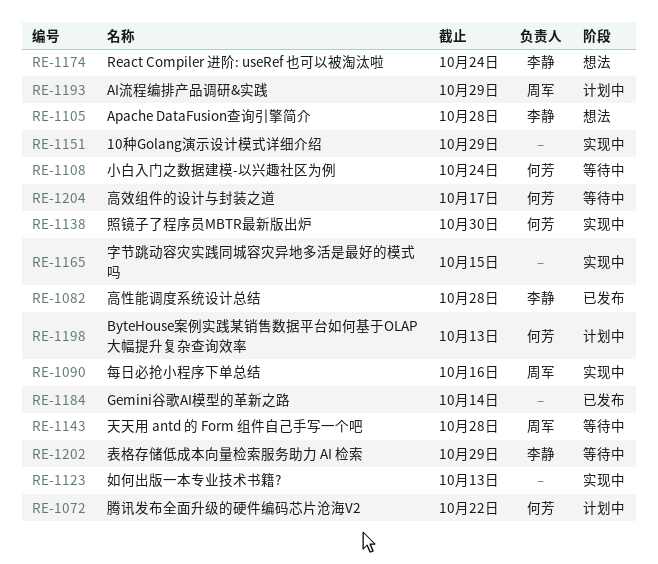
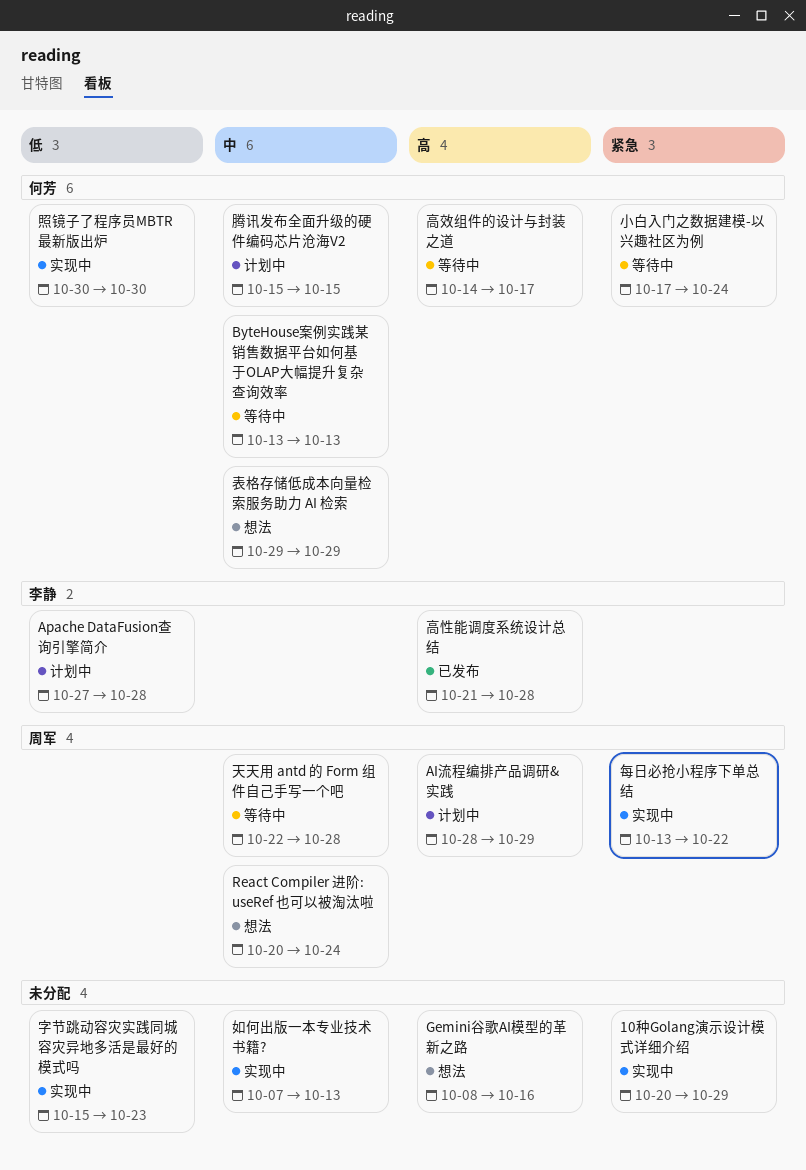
Apache DataFusion查询引擎简介, status: 想法 -> 计划中
ByteHouse案例实践某销售数据平台如何基于OLAP大幅提升复杂查询效率, status: 计划中 -> 等待中
Gemini谷歌AI模型的革新之路, status: 已发布 -> 想法
Gemini谷歌AI模型的革新之路, due: Oct 14 -> Oct 16
React Compiler 进阶: useRef 也可以被淘汰啦, owner: 李静 -> 周军
字节跳动容灾实践同城容灾异地多活是最好的模式吗, due: Oct 15 -> Oct 23
每日必抢小程序下单总结, due: Oct 16 -> Oct 22
腾讯发布全面升级的硬件编码芯片沧海V2, due: Oct 22 -> Oct 15
表格存储低成本向量检索服务助力 AI 检索, status: 等待中 -> 想法
表格存储低成本向量检索服务助力 AI 检索, owner: 李静 -> 何芳

